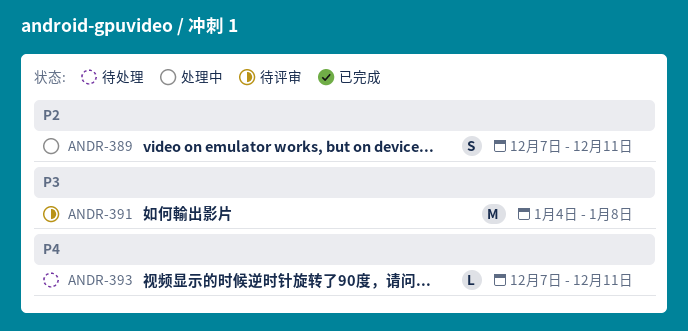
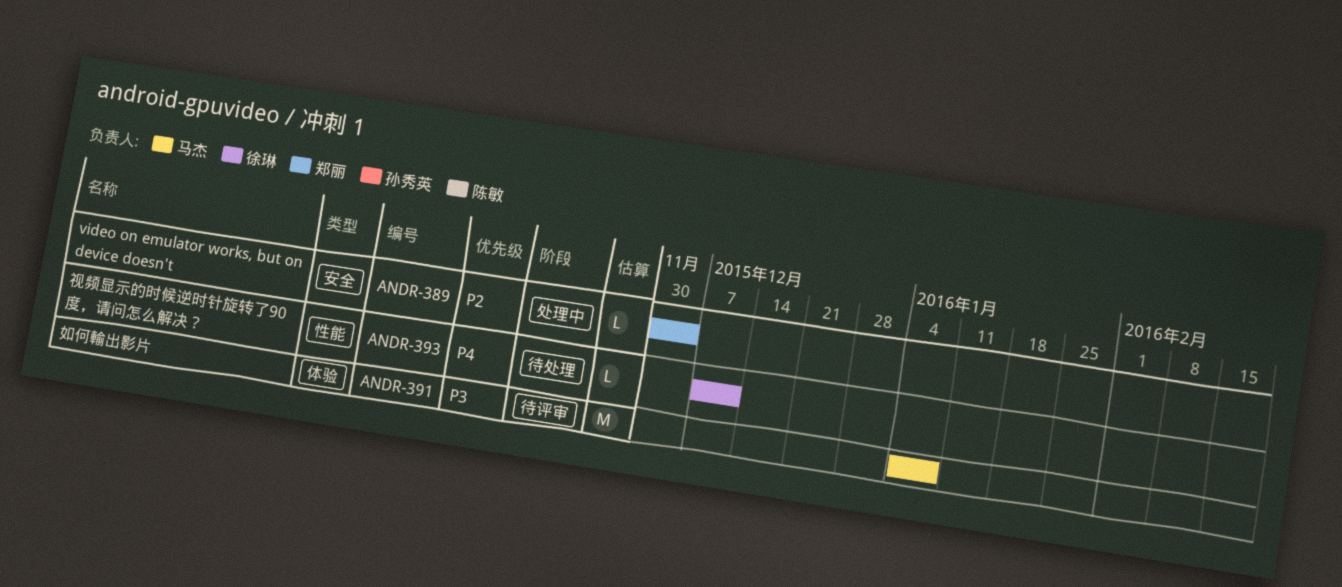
ANDR-389, estimate: S -> L
ANDR-389, start: Dec 7 -> Nov 30
ANDR-389, due: Dec 11 -> Dec 4

